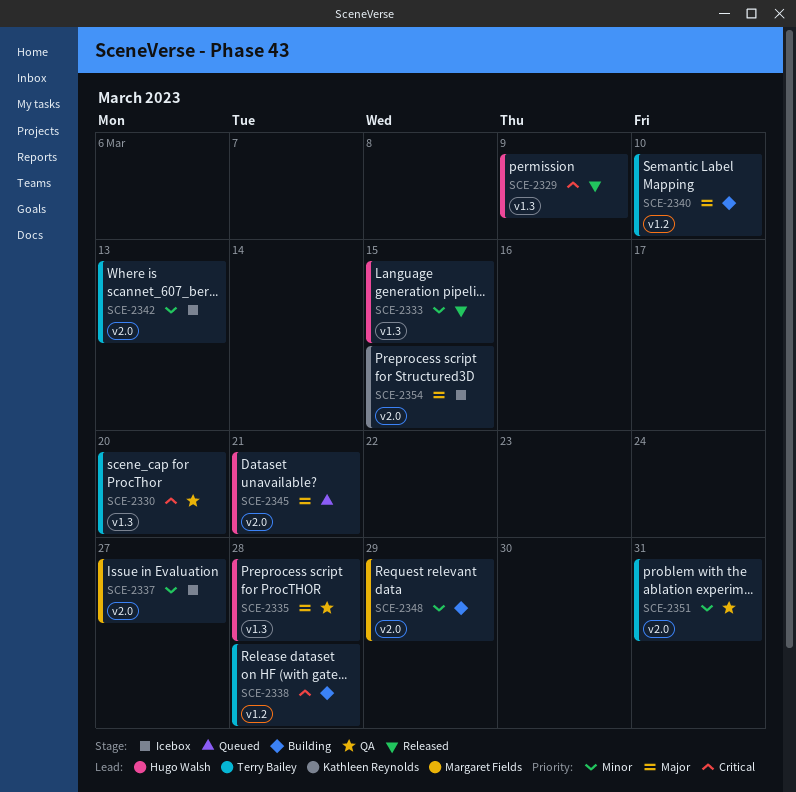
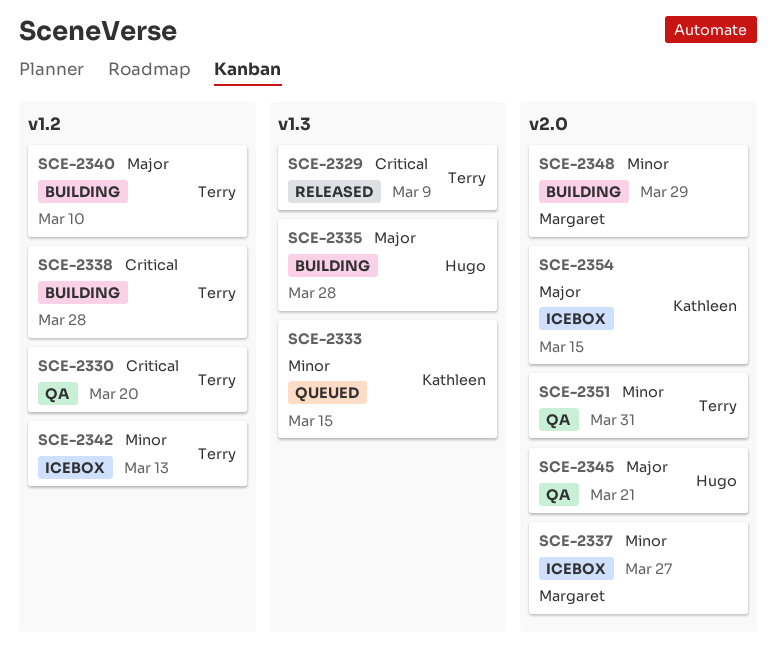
SCE-2329, owner: Hugo Walsh -> Terry Bailey
SCE-2330, label: v1.3 -> v1.2
SCE-2333, status: Released -> Queued
SCE-2333, owner: Hugo Walsh -> Kathleen Reynolds
SCE-2335, status: QA -> Building
SCE-2342, label: v2.0 -> v1.2
SCE-2345, status: Queued -> QA

